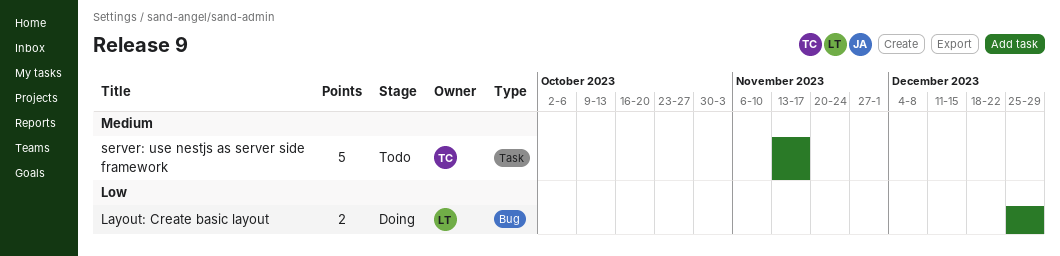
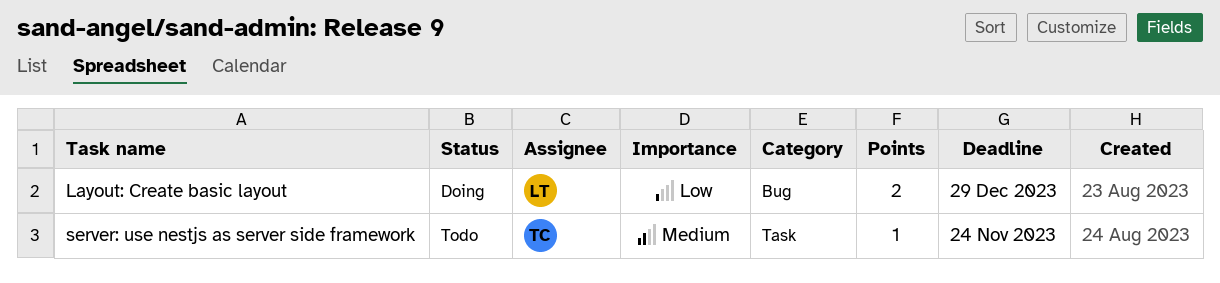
server: use nestjs as server side framework, estimate: 5 -> 1
server: use nestjs as server side framework, due: Nov 17 -> Nov 24

